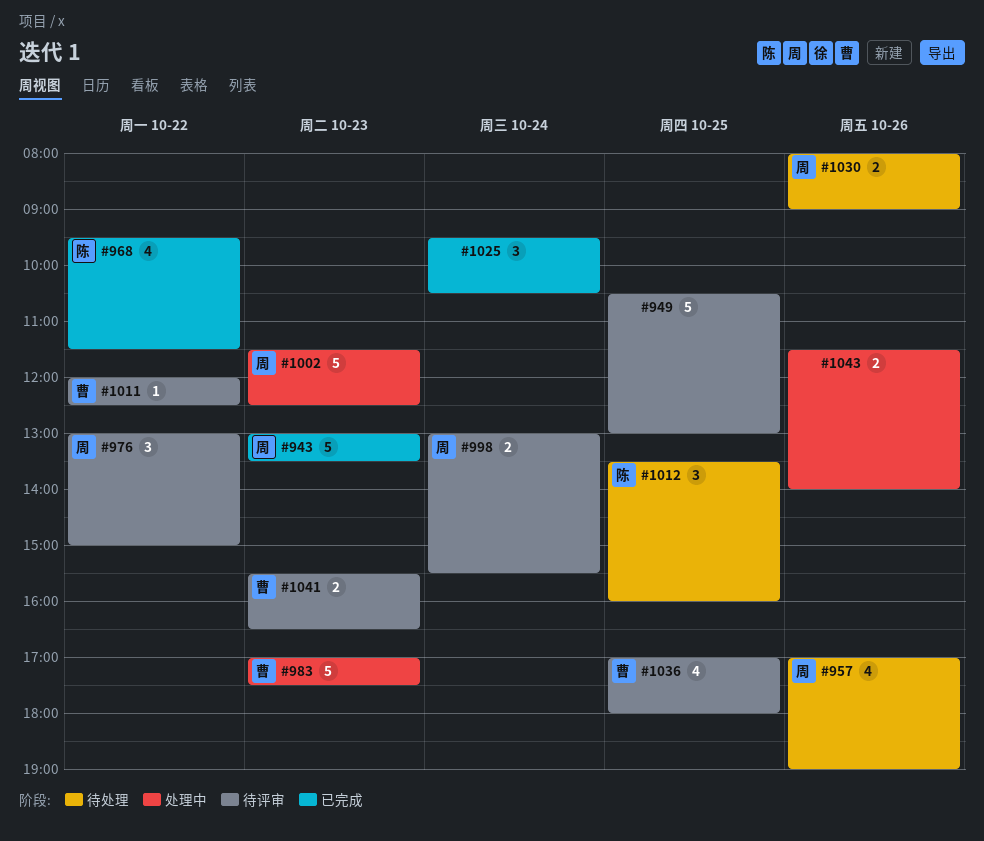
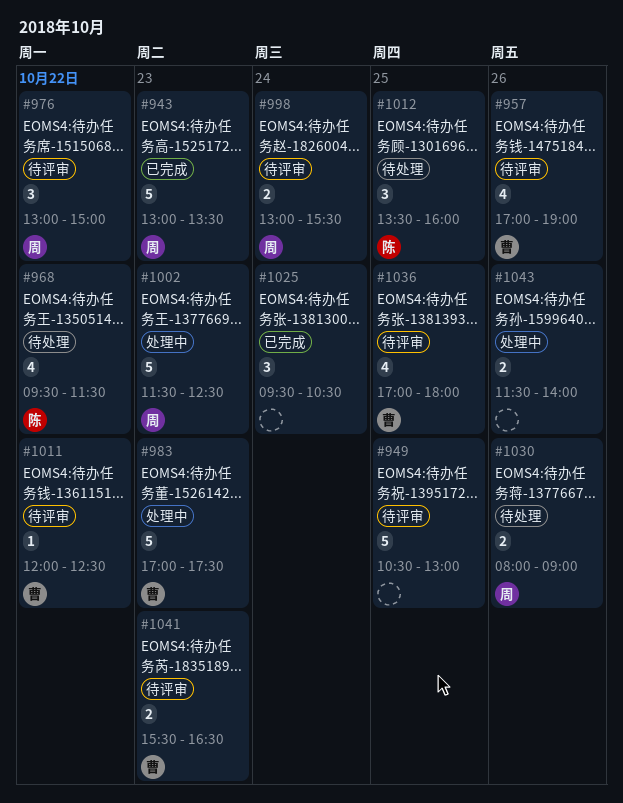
#957, status: 待处理 -> 待评审
#957, owner: 周 -> 曹
#968, status: 已完成 -> 待处理

